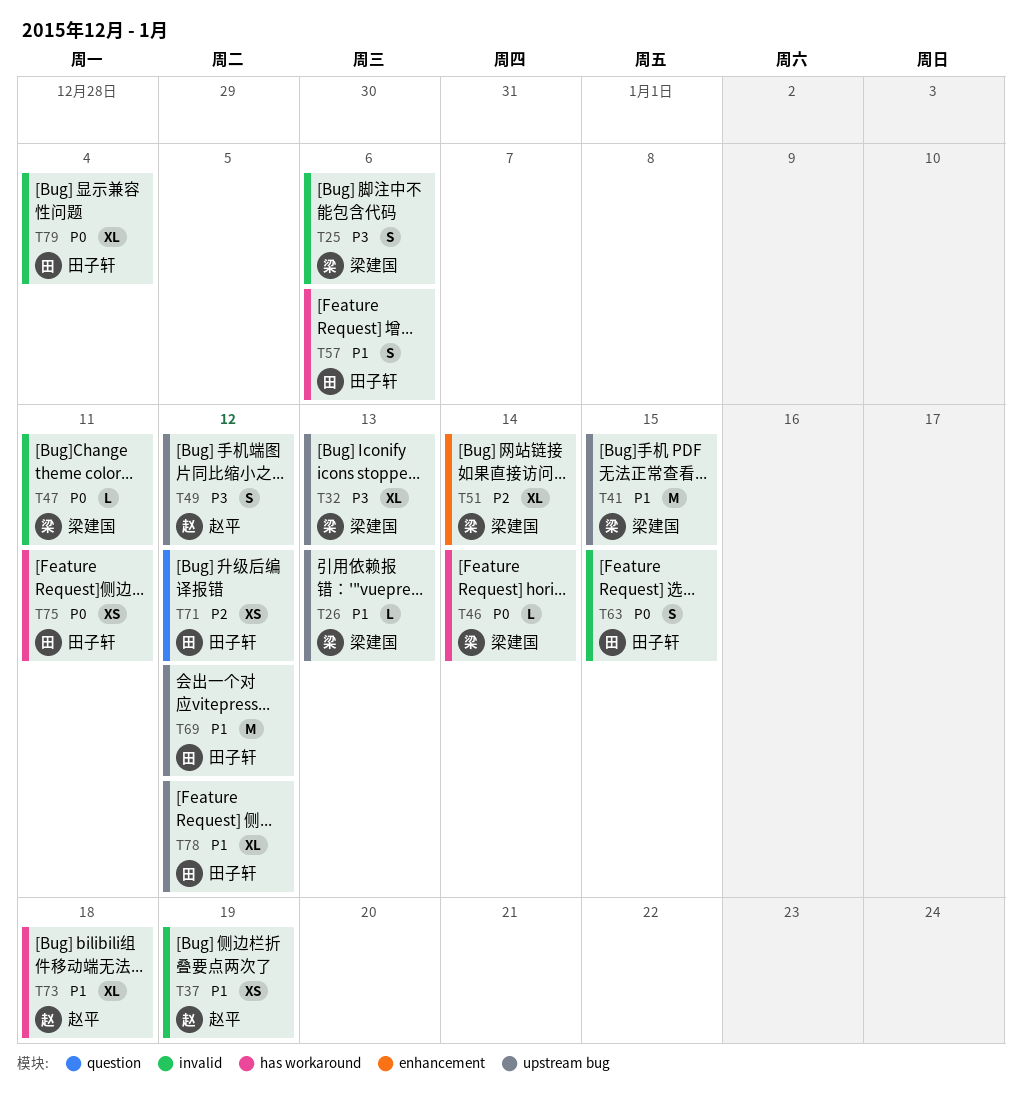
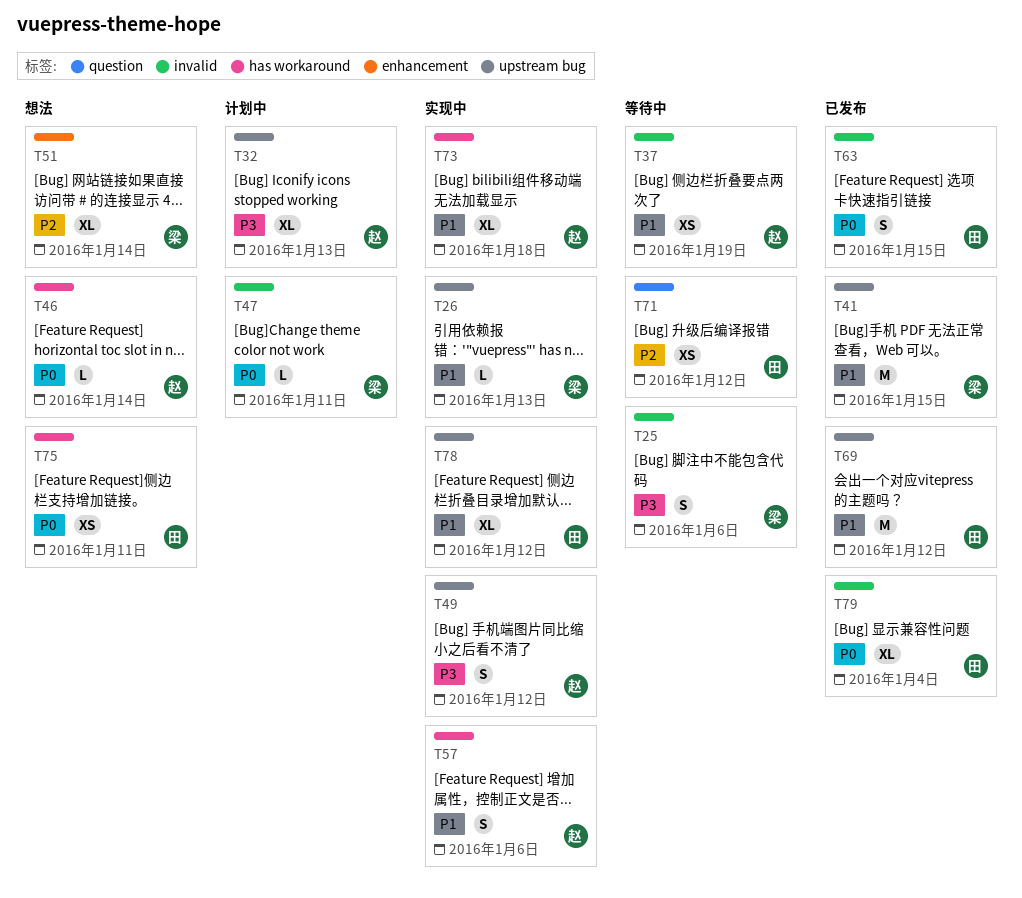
T32, owner: 梁建国 -> 赵平
T46, owner: 梁建国 -> 赵平
T57, owner: 田子轩 -> 赵平

